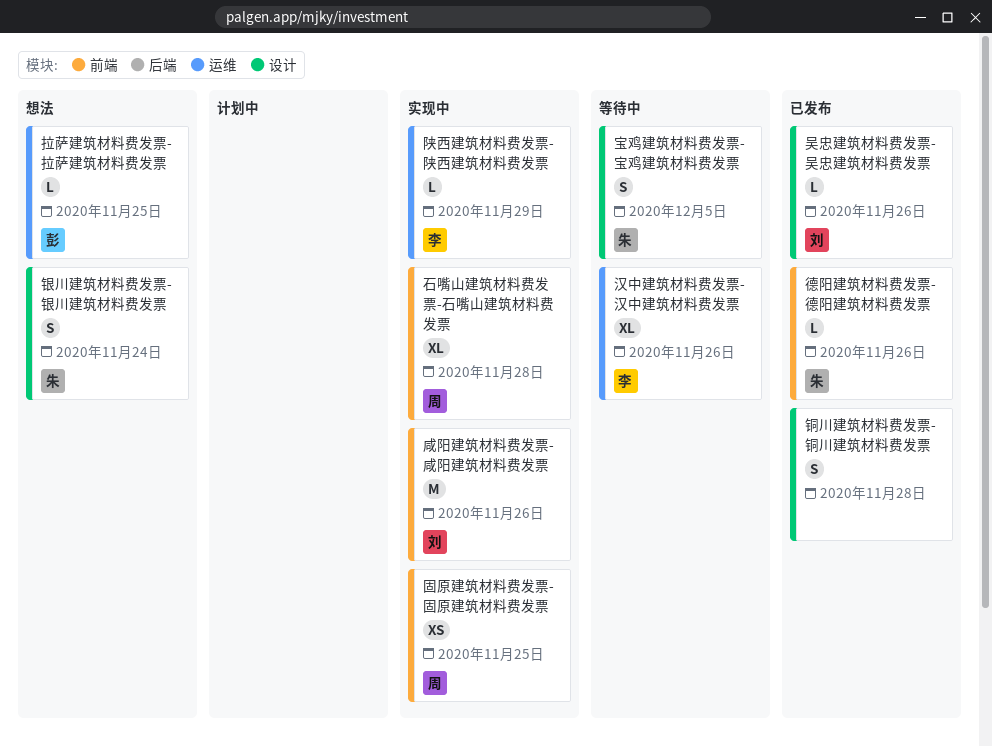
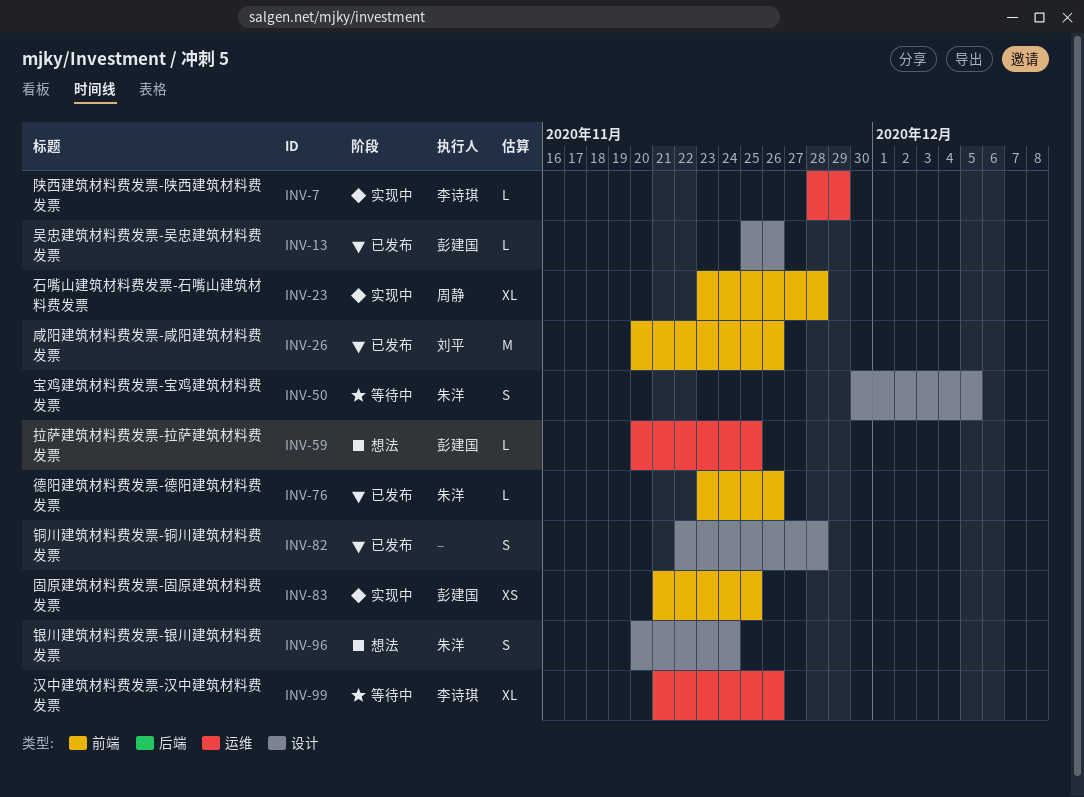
吴忠建筑材料费发票-吴忠建筑材料费发票, owner: 刘平 -> 彭建国
咸阳建筑材料费发票-咸阳建筑材料费发票, status: 实现中 -> 已发布
固原建筑材料费发票-固原建筑材料费发票, owner: 周静 -> 彭建国

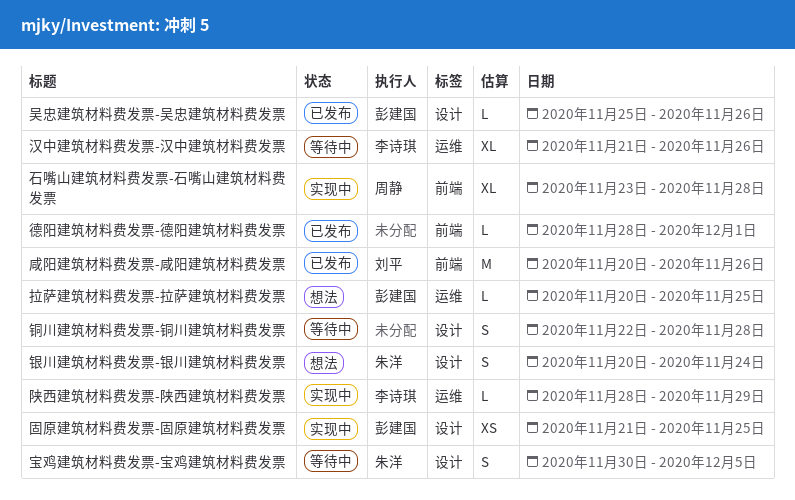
固原建筑材料费发票-固原建筑材料费发票, label: 前端 -> 设计
德阳建筑材料费发票-德阳建筑材料费发票, owner: 朱洋 -> none
德阳建筑材料费发票-德阳建筑材料费发票, start: Nov 23 -> Nov 28
德阳建筑材料费发票-德阳建筑材料费发票, due: Nov 26 -> Dec 1
铜川建筑材料费发票-铜川建筑材料费发票, status: 已发布 -> 等待中

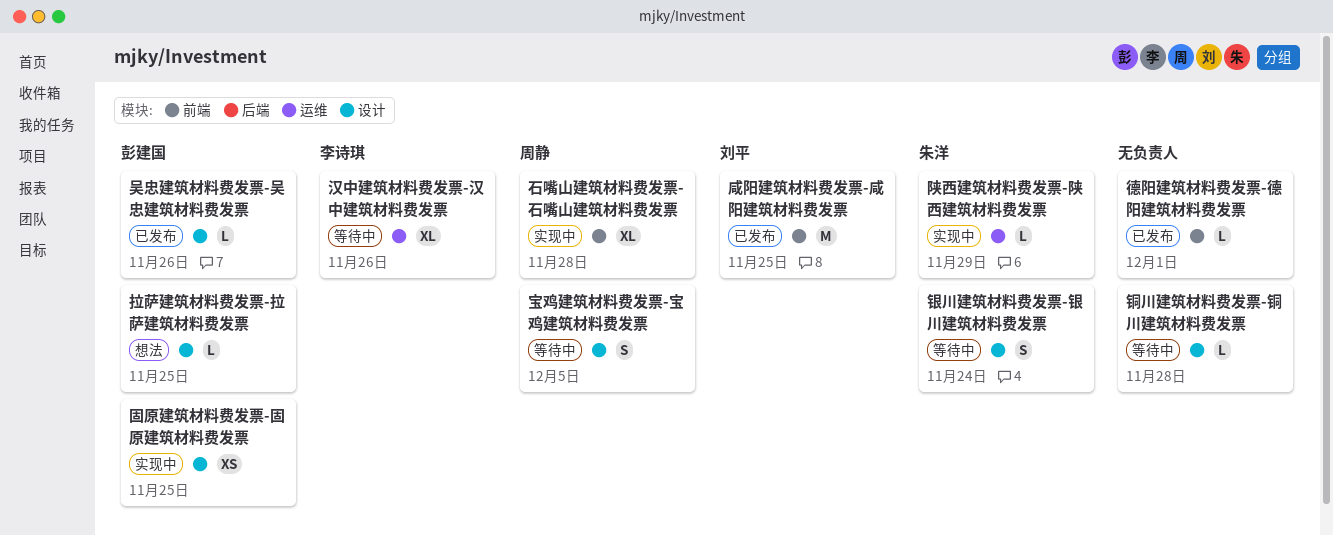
咸阳建筑材料费发票-咸阳建筑材料费发票, due: Nov 26 -> Nov 25
宝鸡建筑材料费发票-宝鸡建筑材料费发票, owner: 朱洋 -> 周静
拉萨建筑材料费发票-拉萨建筑材料费发票, label: 运维 -> 设计
铜川建筑材料费发票-铜川建筑材料费发票, estimate: S -> L
银川建筑材料费发票-银川建筑材料费发票, status: 想法 -> 等待中
陕西建筑材料费发票-陕西建筑材料费发票, owner: 李诗琪 -> 朱洋

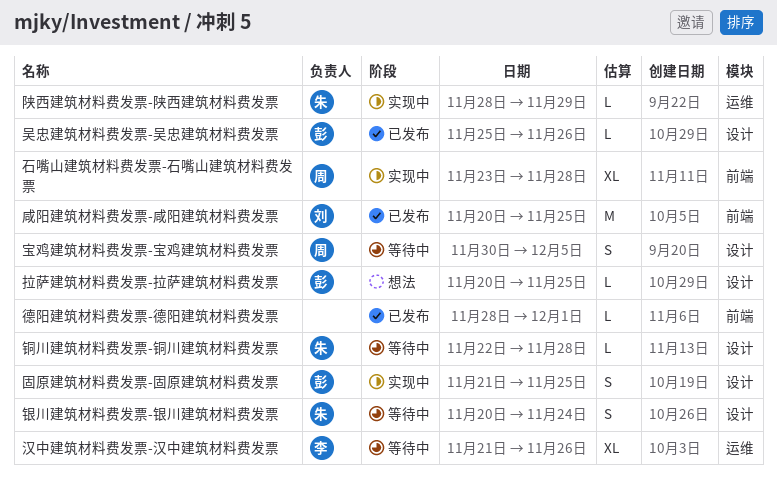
固原建筑材料费发票-固原建筑材料费发票, estimate: XS -> S
铜川建筑材料费发票-铜川建筑材料费发票, owner: none -> 朱洋

